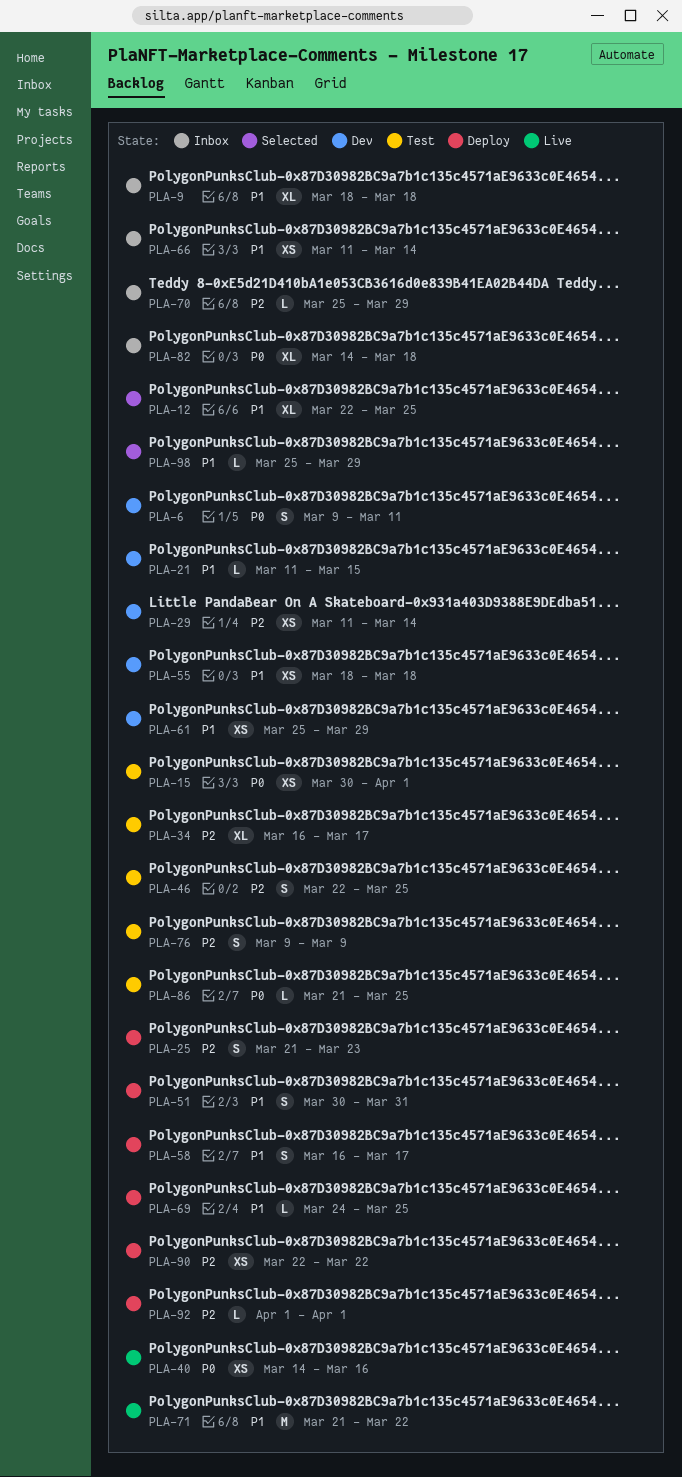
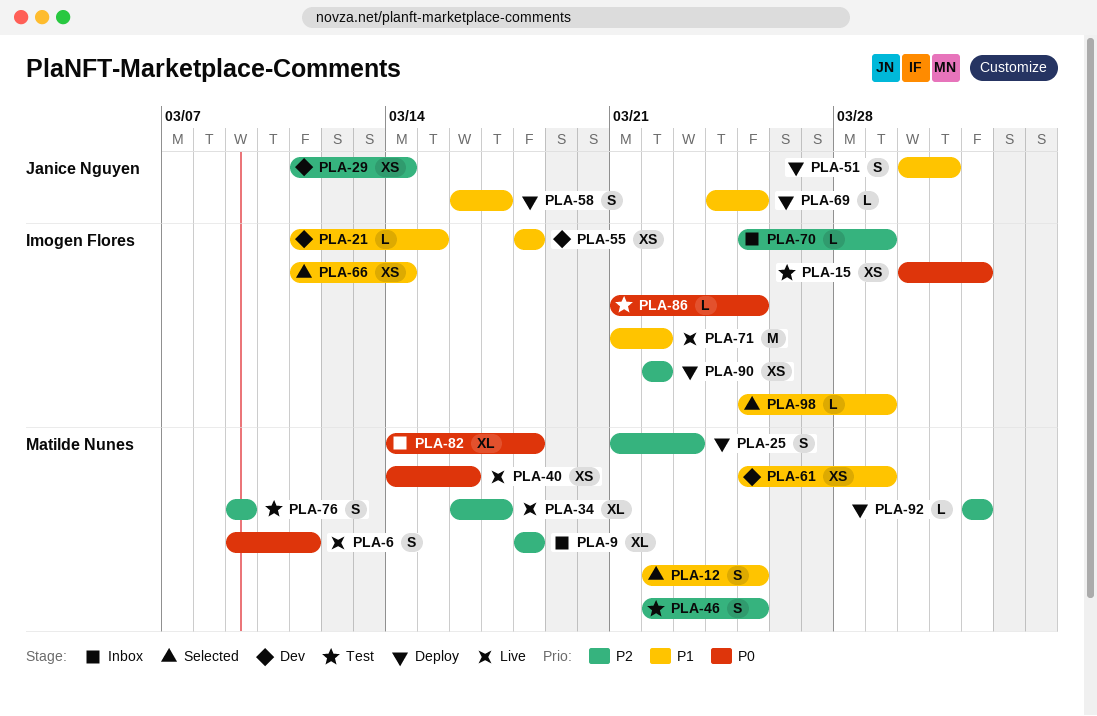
PLA-6, status: Dev -> Live
PLA-9, priority: P1 -> P2
PLA-12, estimate: XL -> S
PLA-34, status: Test -> Live
PLA-66, status: Inbox -> Selected

